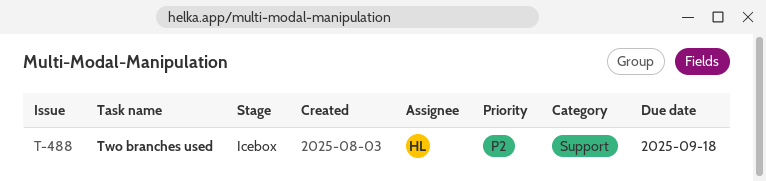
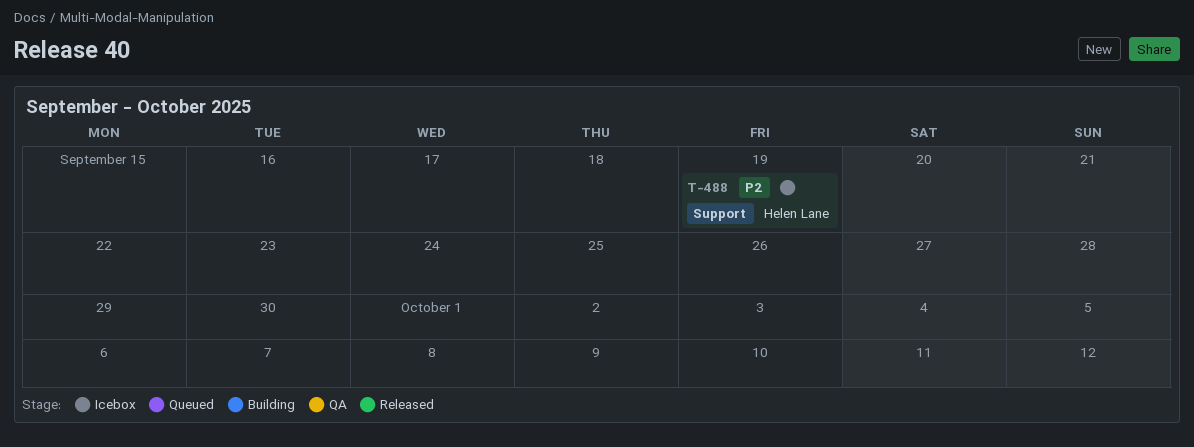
T-488, due: Sep 18 -> Sep 19

